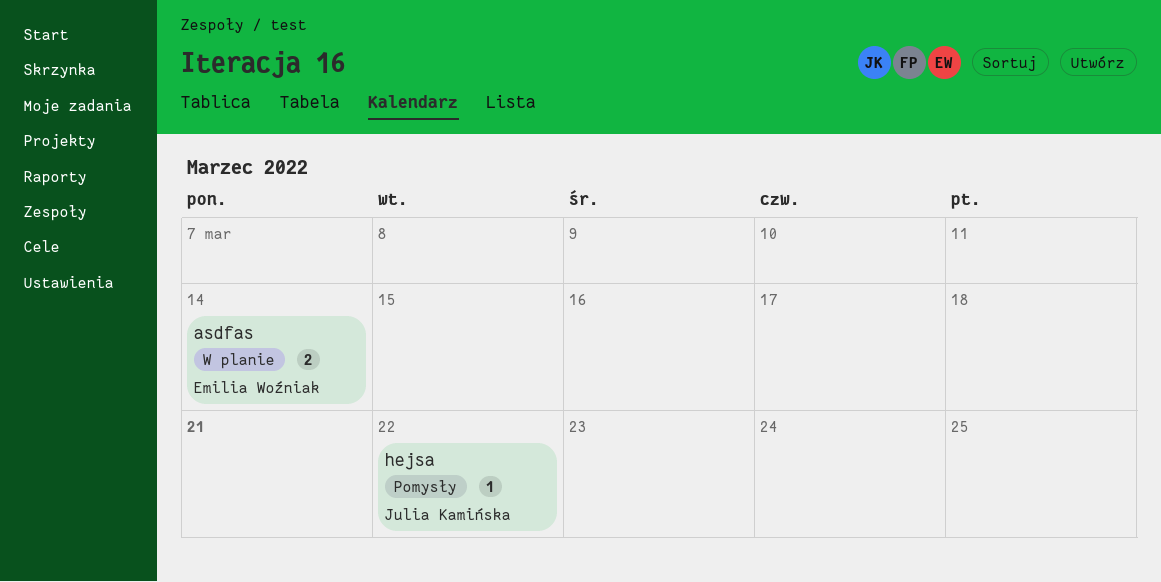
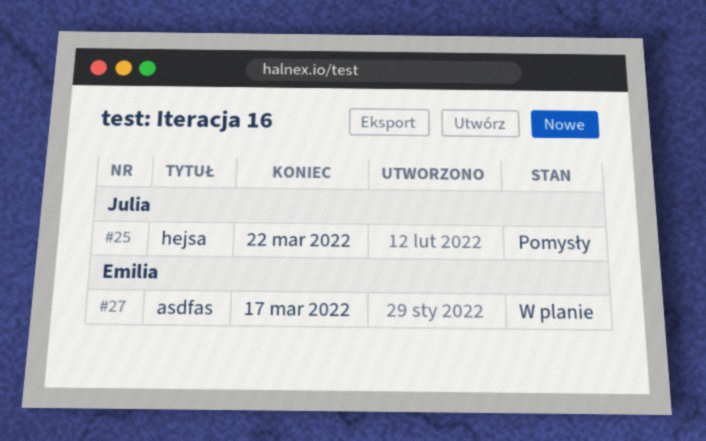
asdfas, due: Mar 14 -> Mar 17

